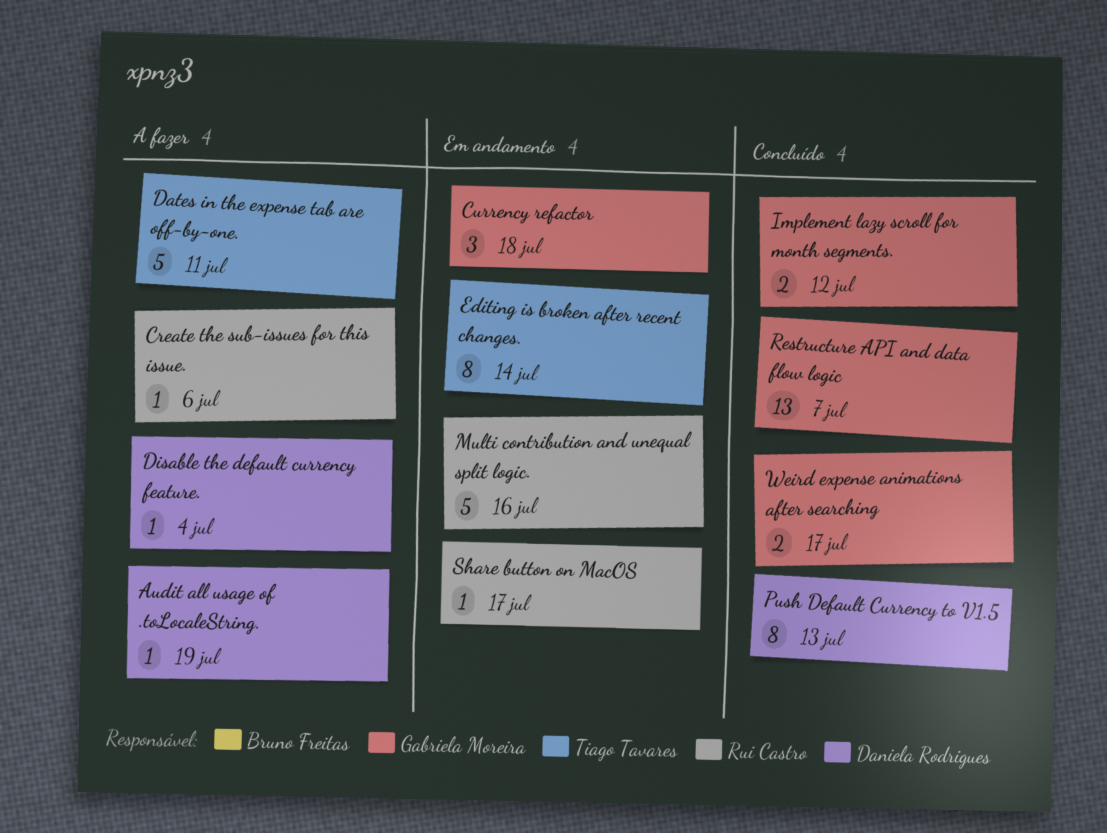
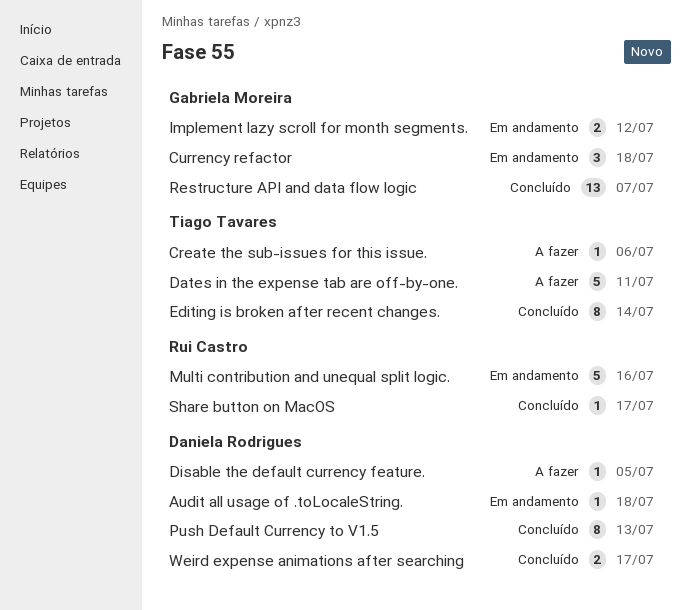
Audit all usage of .toLocaleString., status: A fazer -> Em andamento
Audit all usage of .toLocaleString., due: Jul 19 -> Jul 18
Create the sub-issues for this issue., owner: Rui Castro -> Tiago Tavares
Disable the default currency feature., due: Jul 4 -> Jul 5
Editing is broken after recent changes., status: Em andamento -> Concluído
Implement lazy scroll for month segments., status: Concluído -> Em andamento
Share button on MacOS, status: Em andamento -> Concluído
Weird expense animations after searching, owner: Gabriela Moreira -> Daniela Rodrigues

